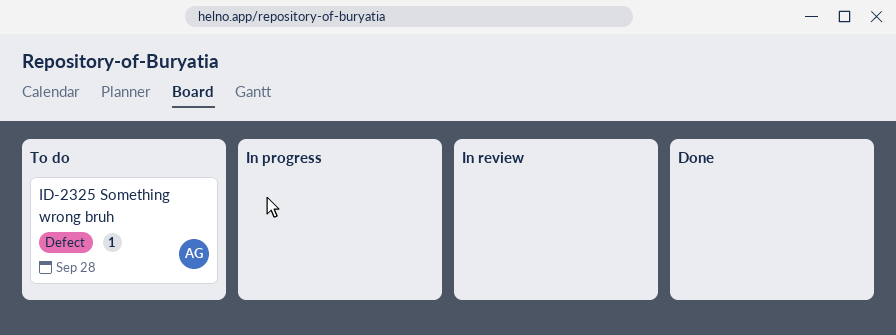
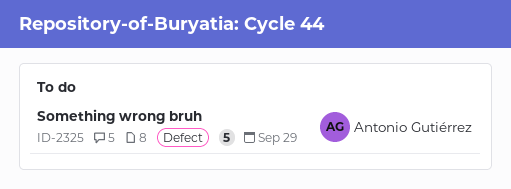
ID-2325, estimate: 1 -> 5
ID-2325, due: Sep 28 -> Sep 29

